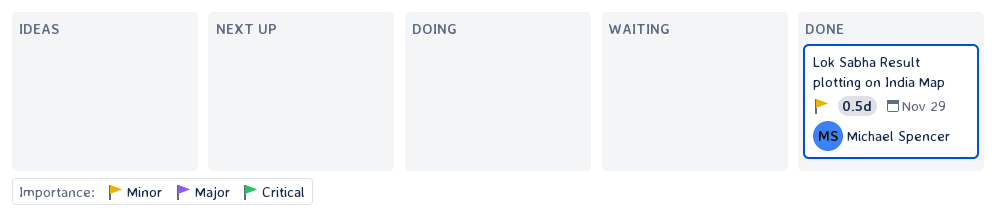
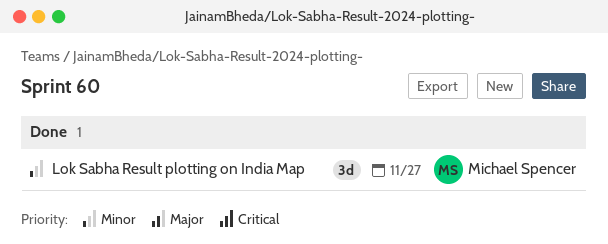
Lok Sabha Result plotting on India Map, estimate: 0.5d -> 3d
Lok Sabha Result plotting on India Map, due: Nov 29 -> Nov 27

